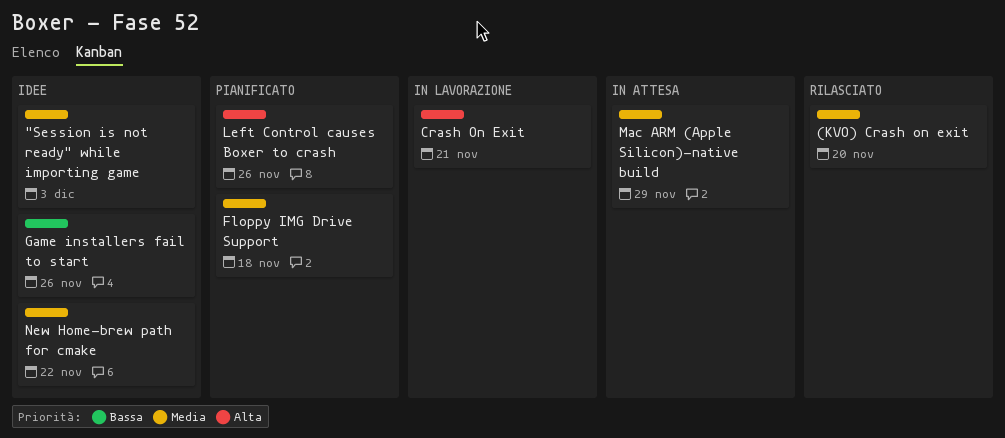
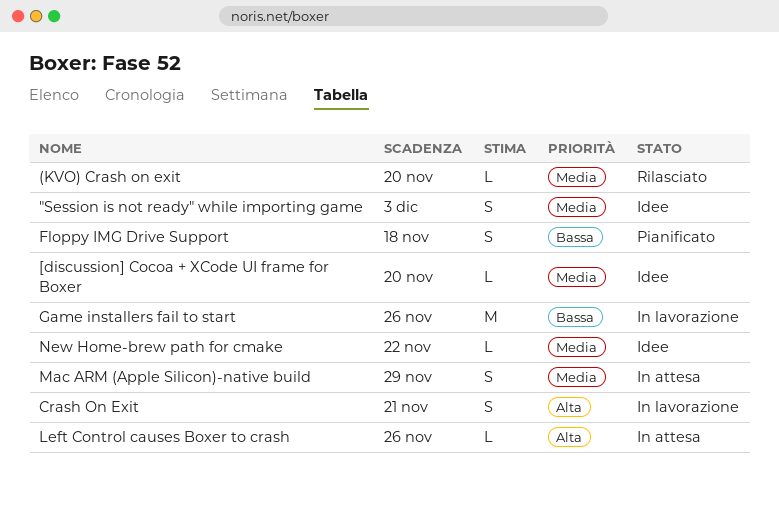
[discussion] Cocoa + XCode UI frame for Boxer: none -> present
Floppy IMG Drive Support, priority: Media -> Bassa
Game installers fail to start, status: Idee -> In lavorazione
Left Control causes Boxer to crash, status: Pianificato -> In attesa

